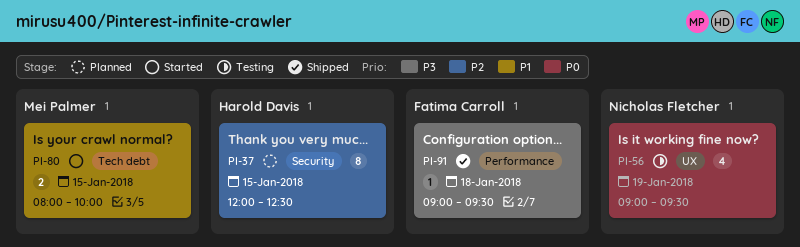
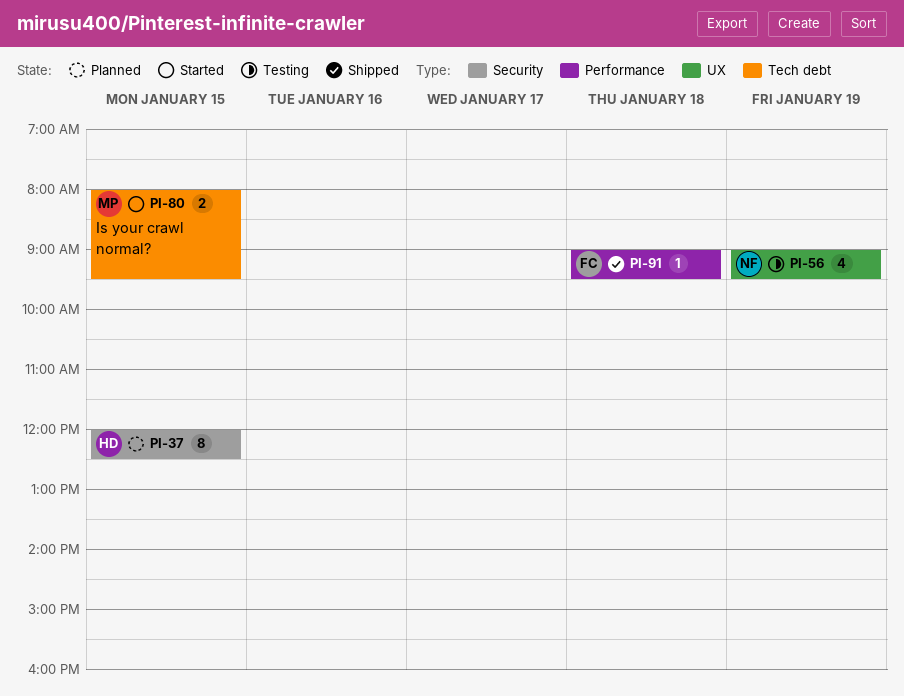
PI-80, ends: 10:00 -> 09:30

